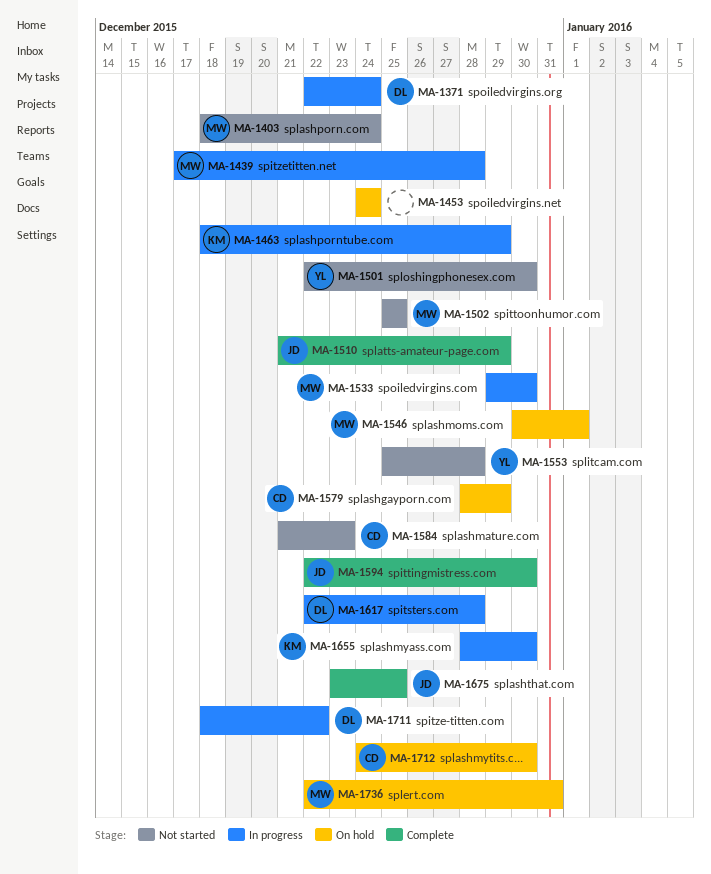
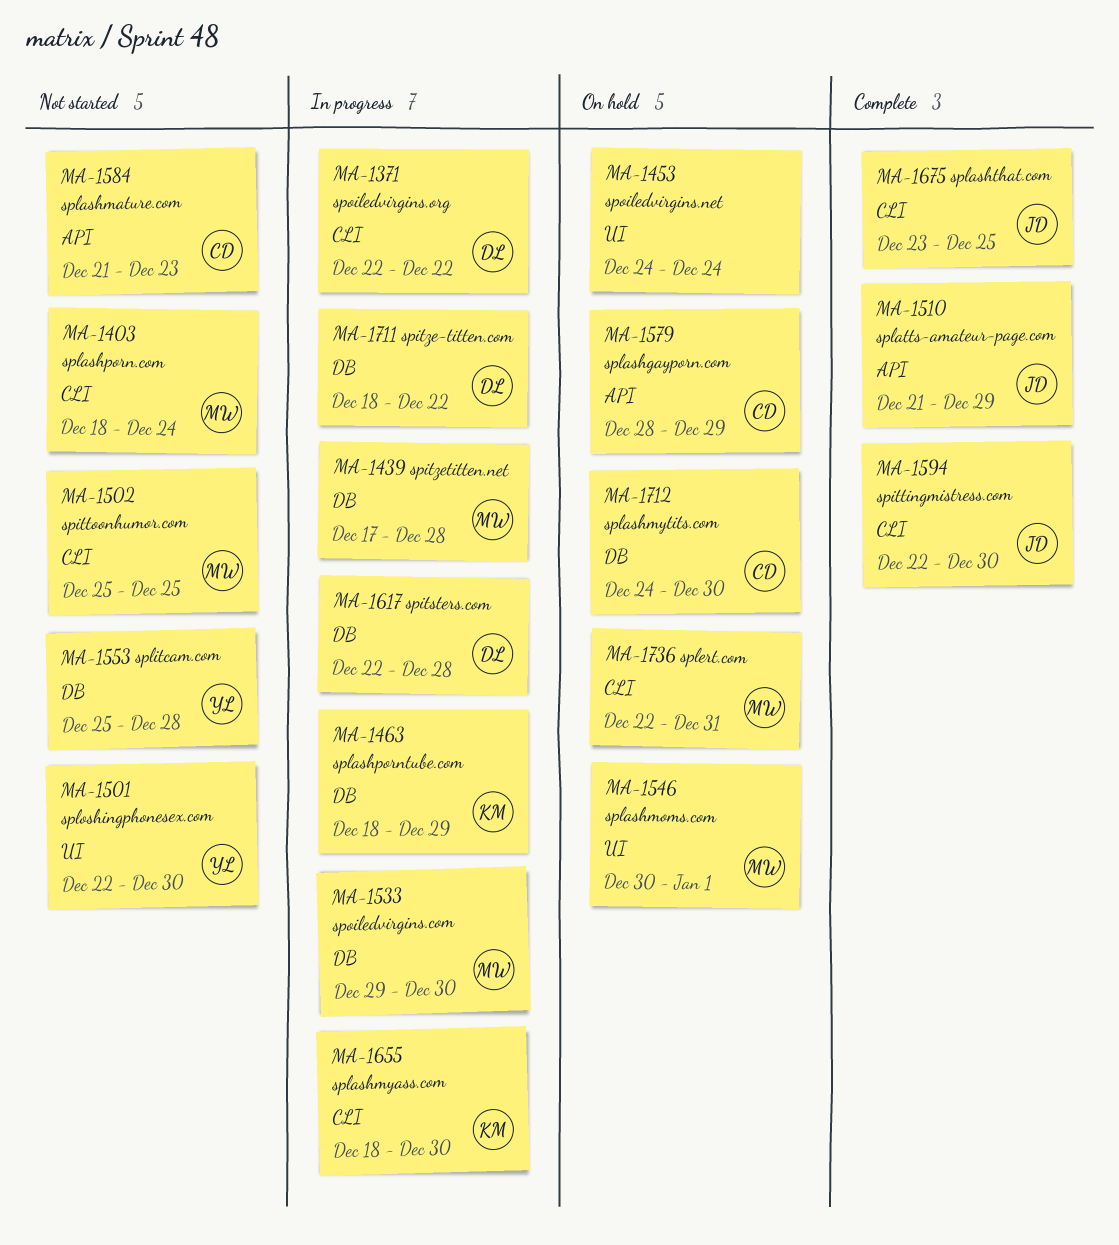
MA-1371, due: Dec 24 -> Dec 22
MA-1655, start: Dec 28 -> Dec 18

